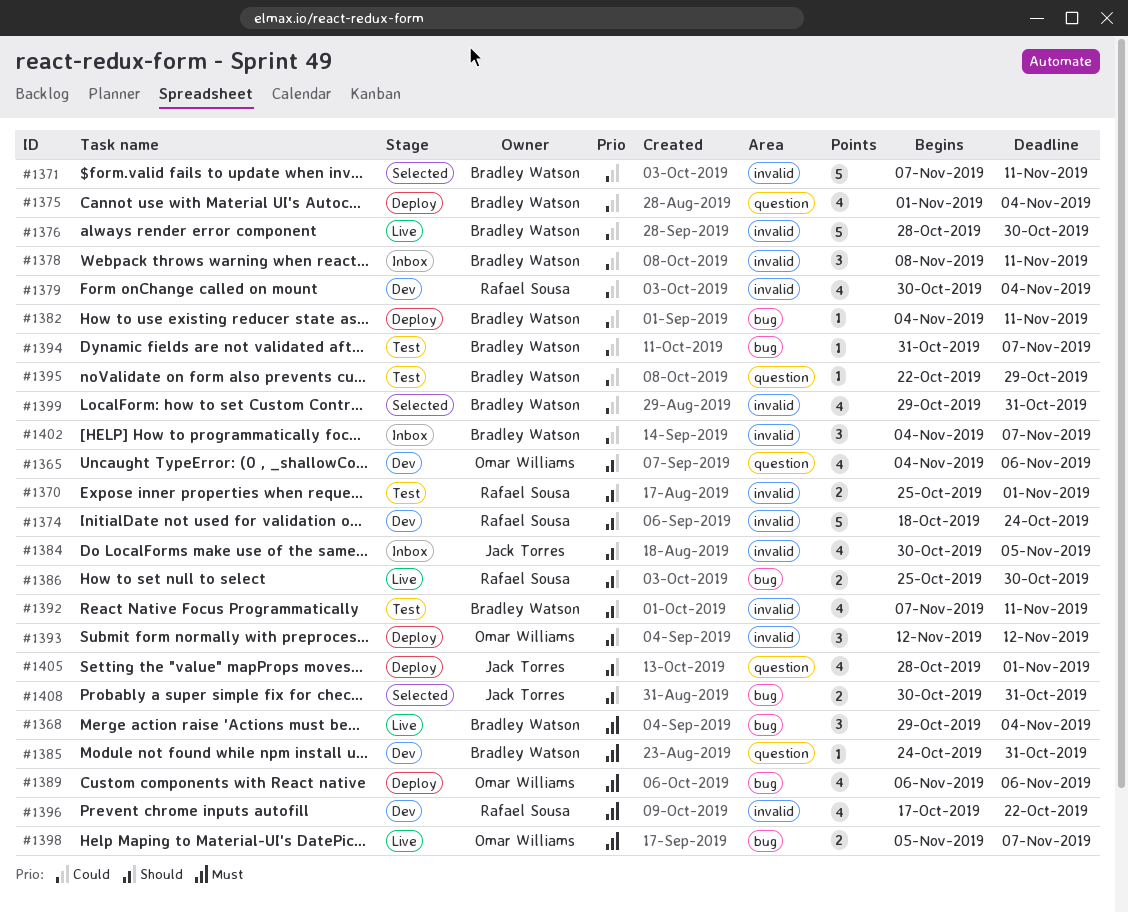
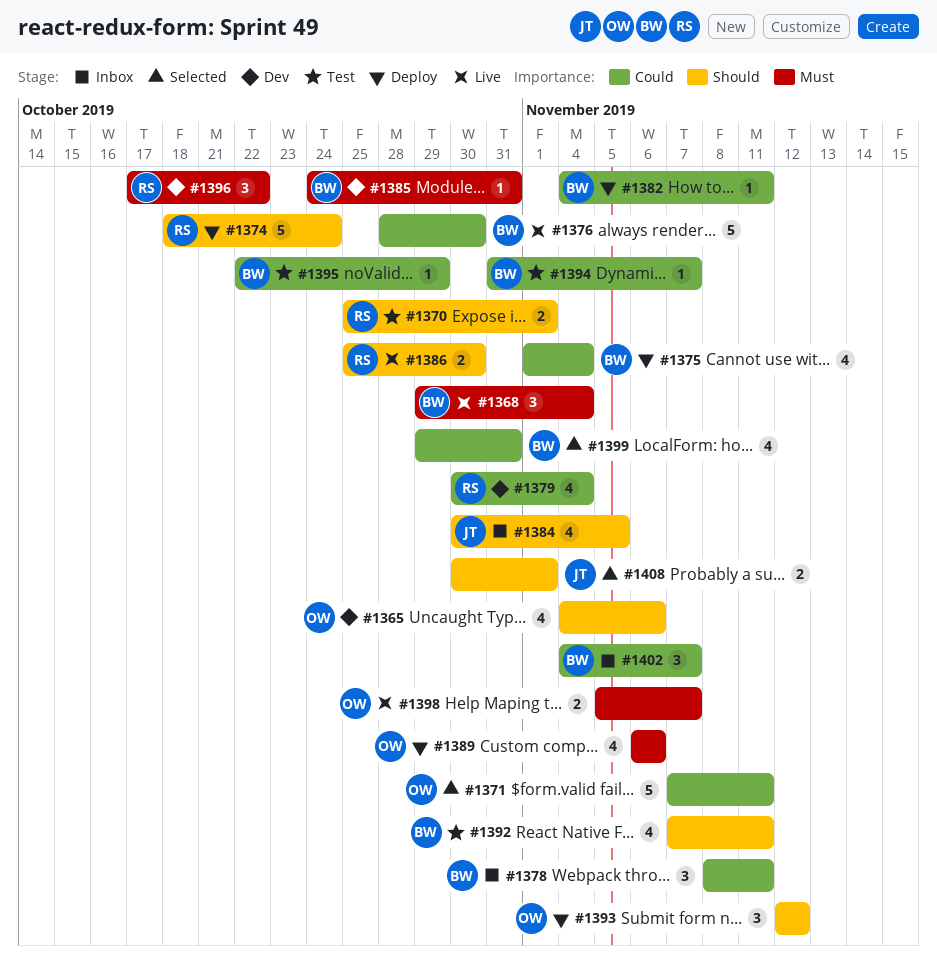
#1371, owner: Bradley Watson -> Omar Williams
#1374, status: Dev -> Deploy
#1396, estimate: 4 -> 3
#1405: present -> none
#1408, due: Oct 31 -> Nov 1

